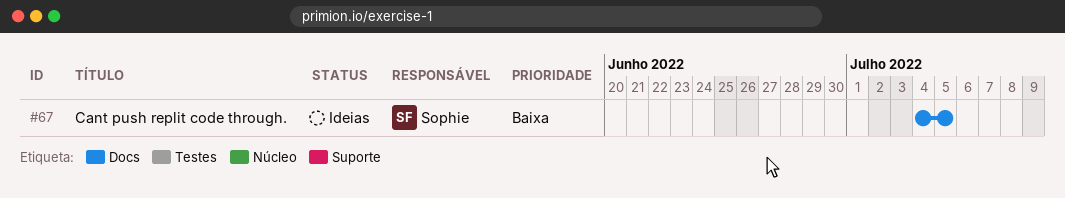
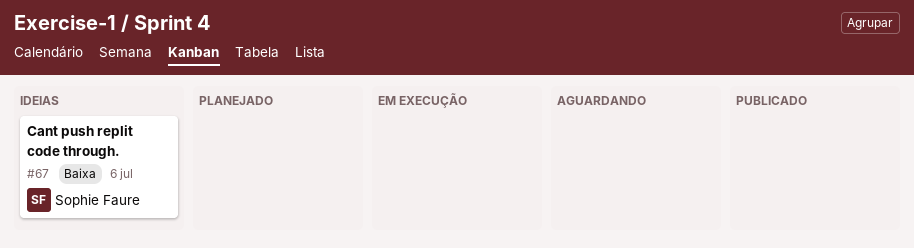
#67, due: Jul 5 -> Jul 6

